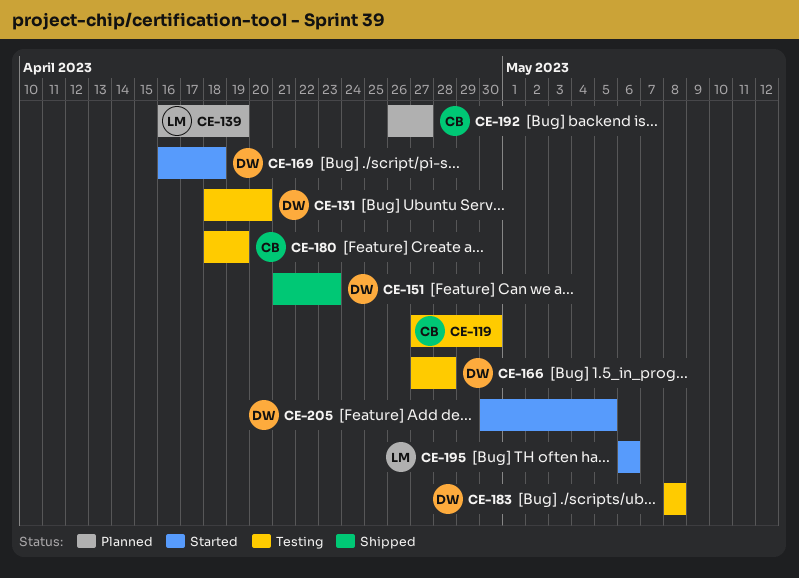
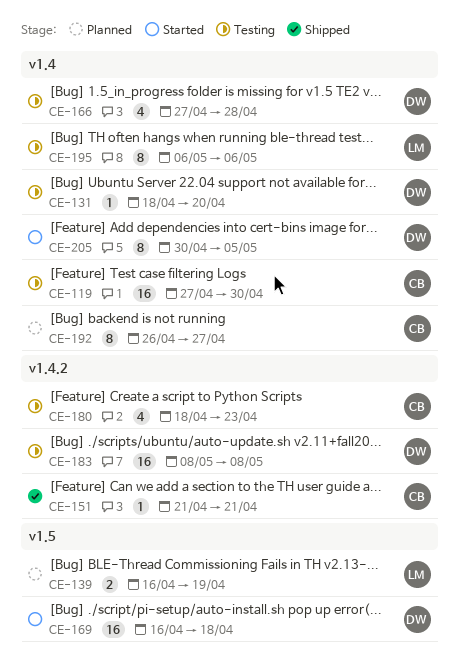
CE-151, owner: DW -> CB
CE-151, due: Apr 23 -> Apr 21
CE-180, due: Apr 19 -> Apr 23
CE-195, status: Started -> Testing

